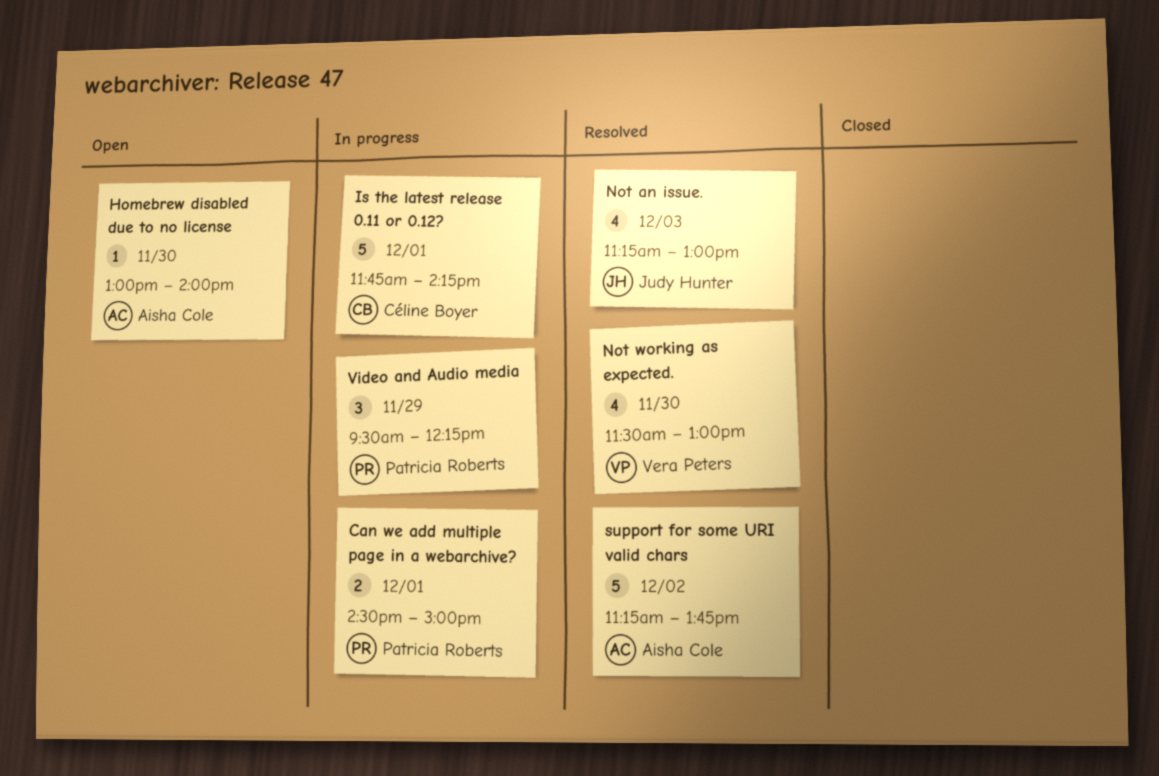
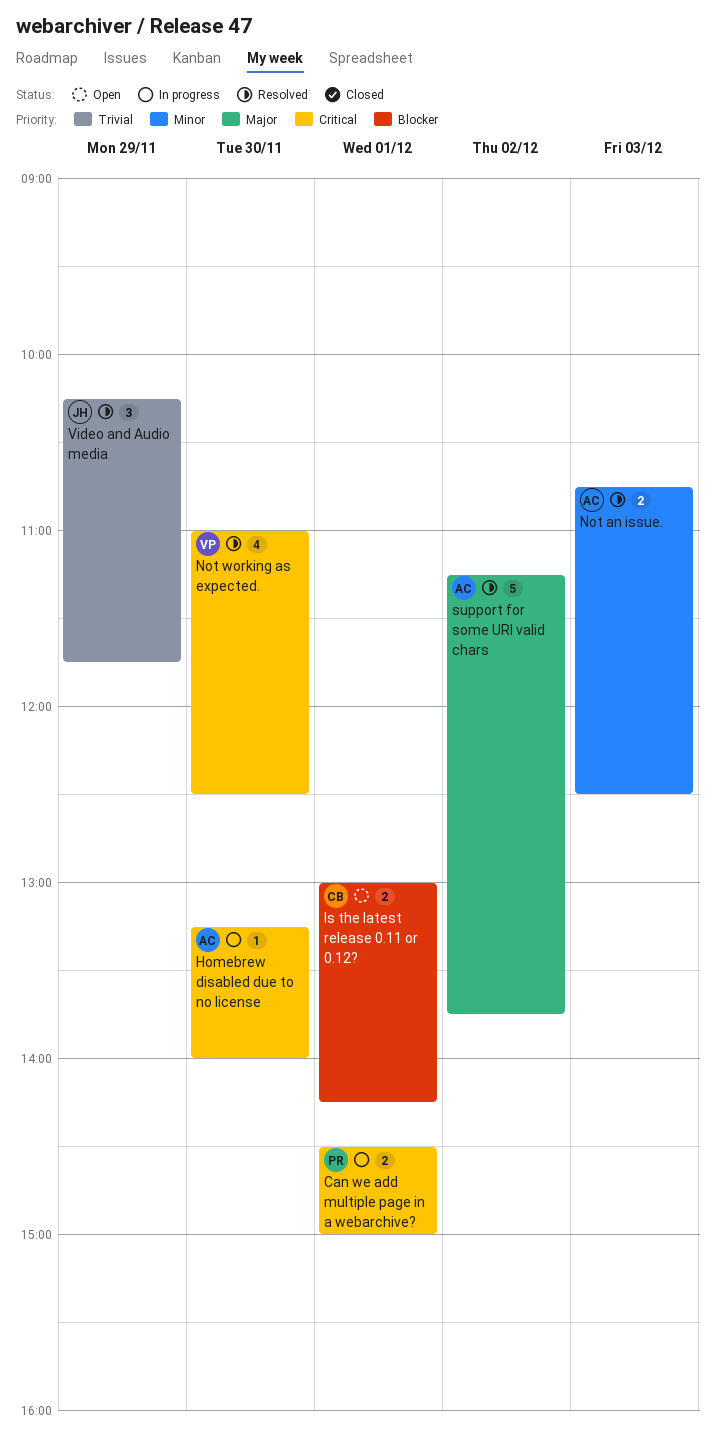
Homebrew disabled due to no license, status: Open -> In progress
Homebrew disabled due to no license, begins: 13:00 -> 13:15
Is the latest release 0.11 or 0.12?, status: In progress -> Open
Is the latest release 0.11 or 0.12?, estimate: 5 -> 2
Is the latest release 0.11 or 0.12?, begins: 11:45 -> 13:00
Not an issue., owner: Judy Hunter -> Aisha Cole
Not an issue., estimate: 4 -> 2
Not an issue., begins: 11:15 -> 10:45
Not an issue., ends: 13:00 -> 12:30
Not working as expected., begins: 11:30 -> 11:00
Not working as expected., ends: 13:00 -> 12:30
Video and Audio media, status: In progress -> Resolved
Video and Audio media, owner: Patricia Roberts -> Judy Hunter
Video and Audio media, begins: 09:30 -> 10:15
Video and Audio media, ends: 12:15 -> 11:45

